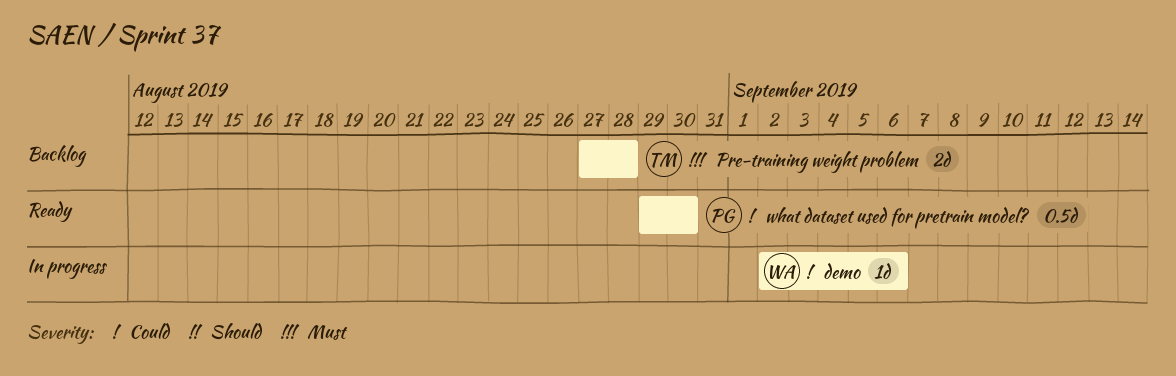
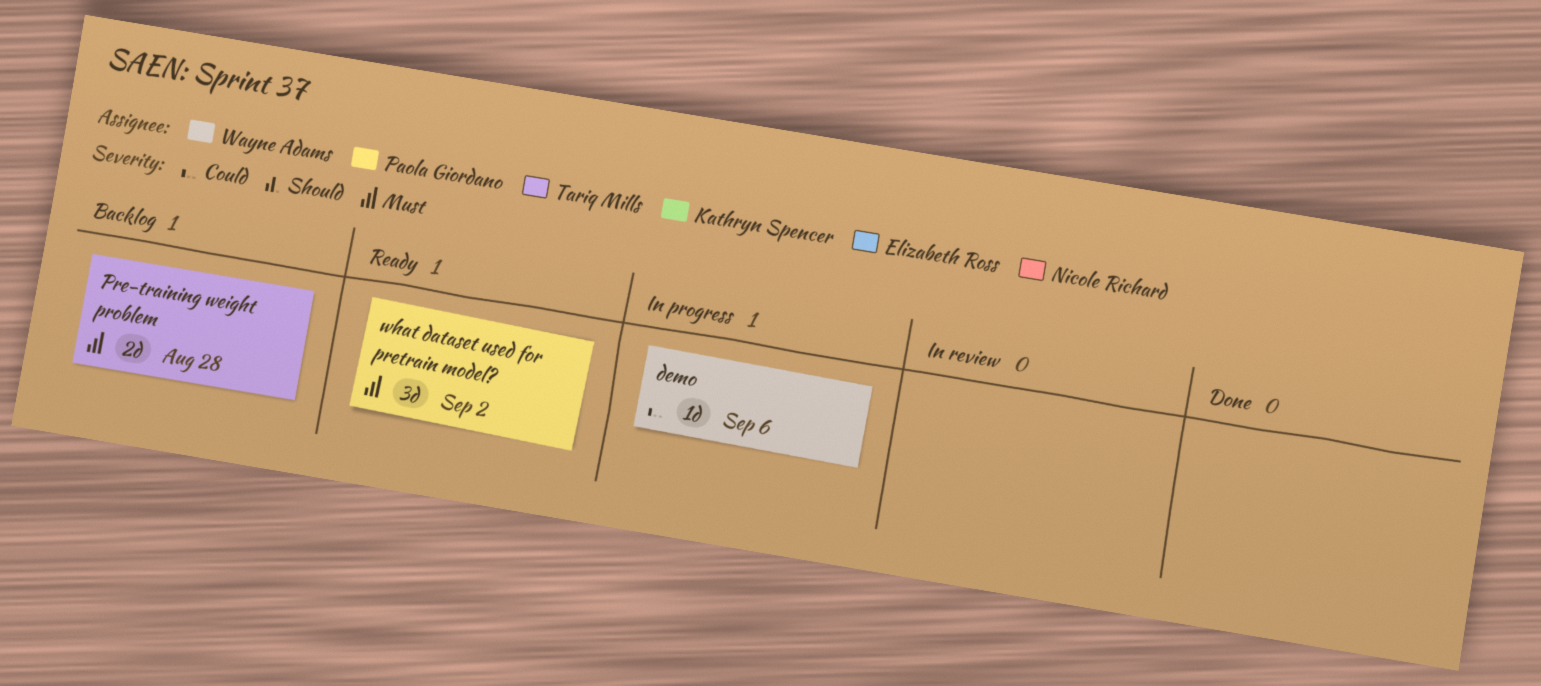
what dataset used for pretrain model?, priority: Could -> Must
what dataset used for pretrain model?, estimate: 0.5d -> 3d
what dataset used for pretrain model?, due: Aug 30 -> Sep 2

